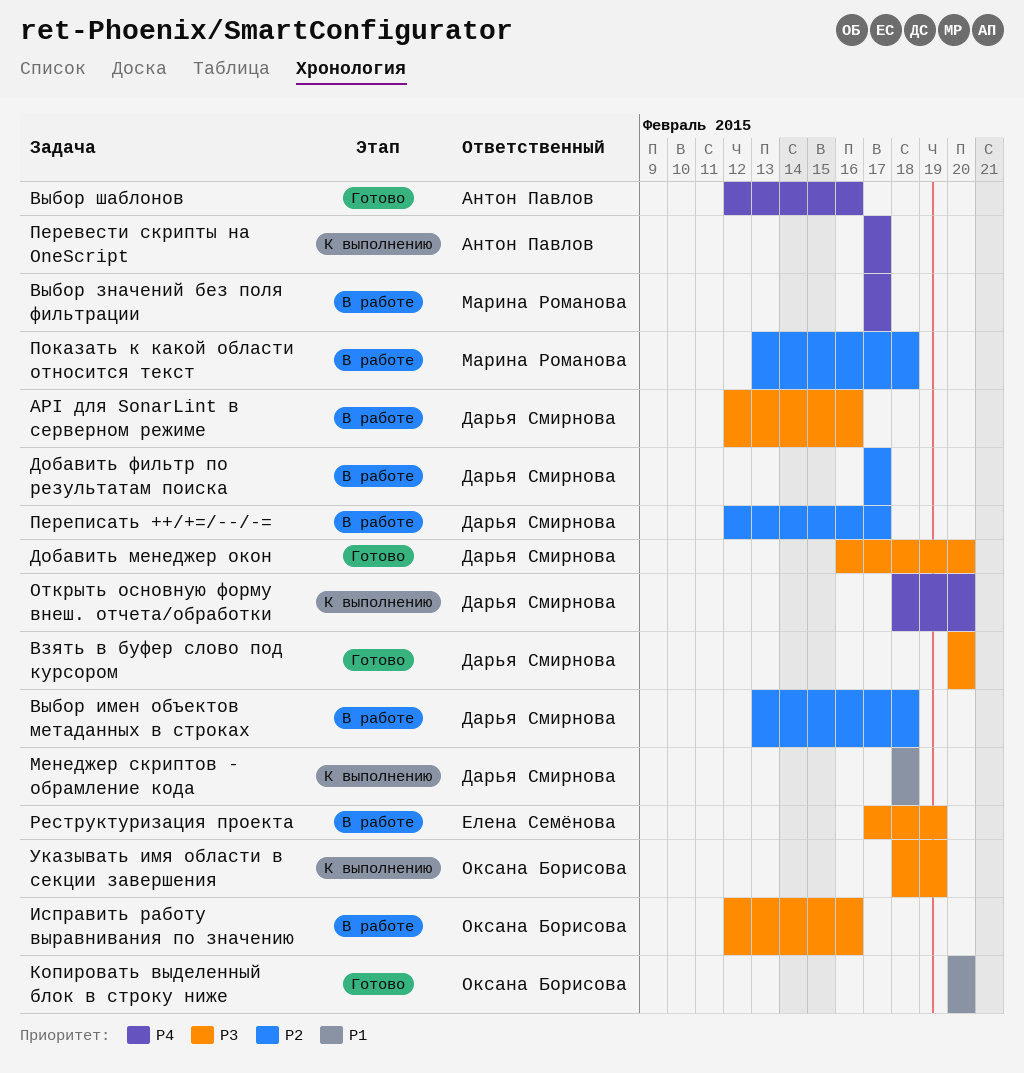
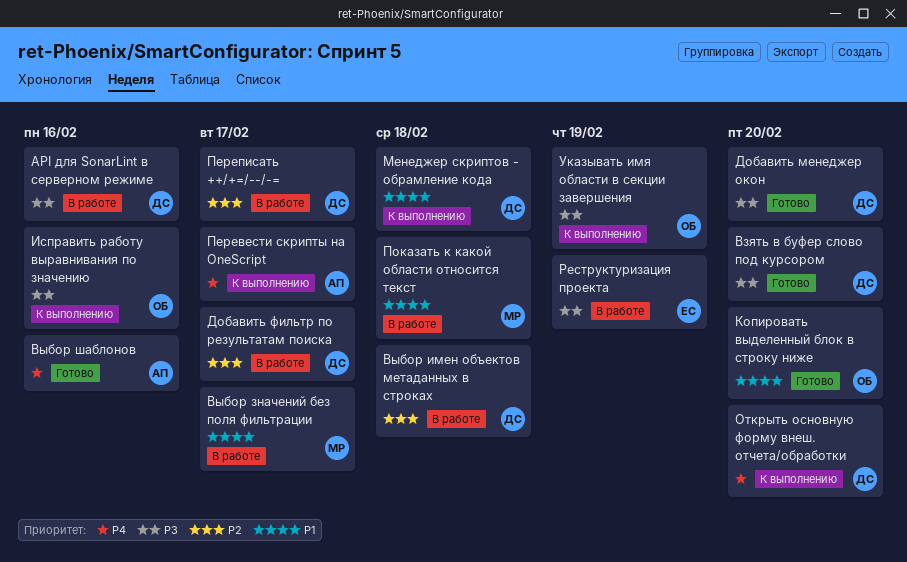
Выбор значений без поля фильтрации, priority: P4 -> P1
Исправить работу выравнивания по значению, status: В работе -> К выполнению
Показать к какой области относится текст, priority: P2 -> P1

